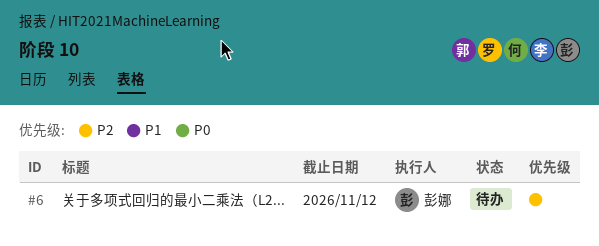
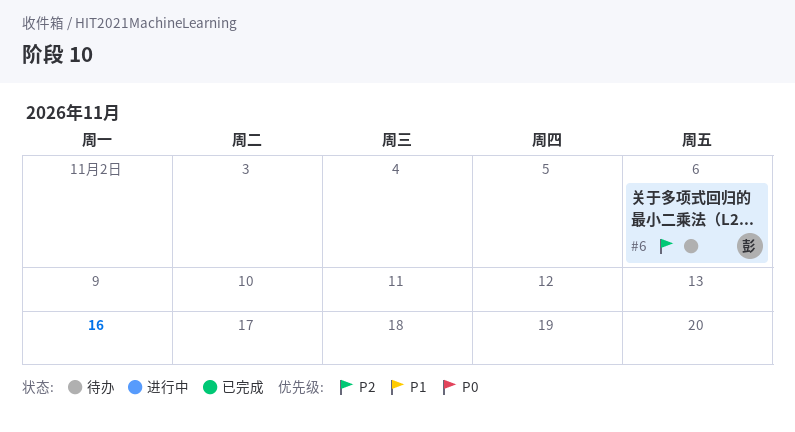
#6, due: Nov 12 -> Nov 6

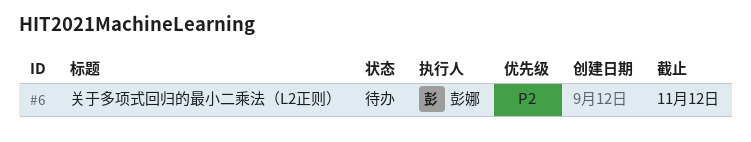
#6, due: Nov 6 -> Nov 12

